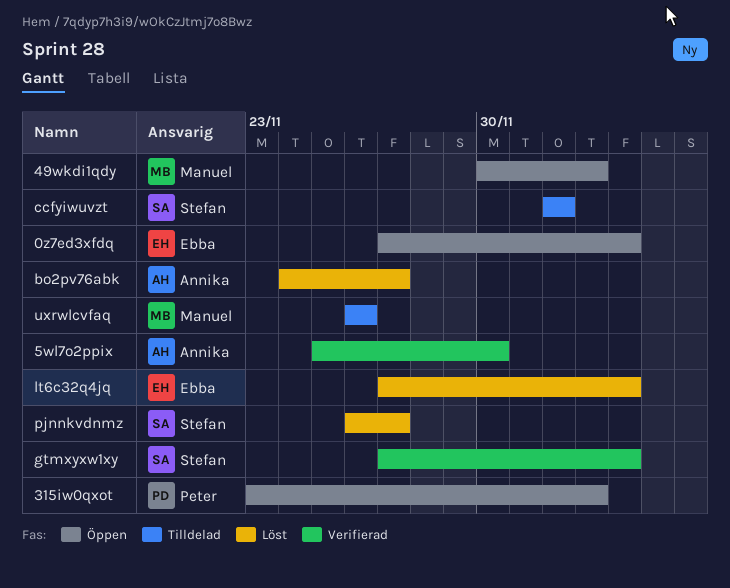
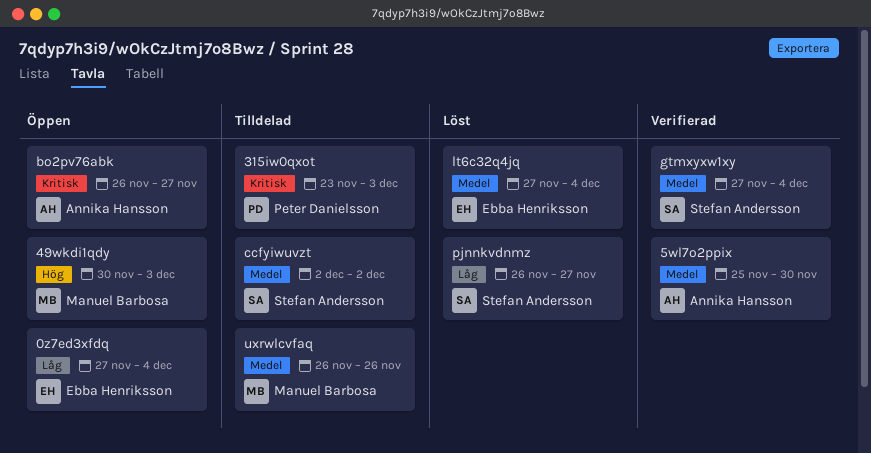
315iw0qxot, status: Öppen -> Tilldelad
bo2pv76abk, status: Löst -> Öppen
bo2pv76abk, start: Nov 24 -> Nov 26

